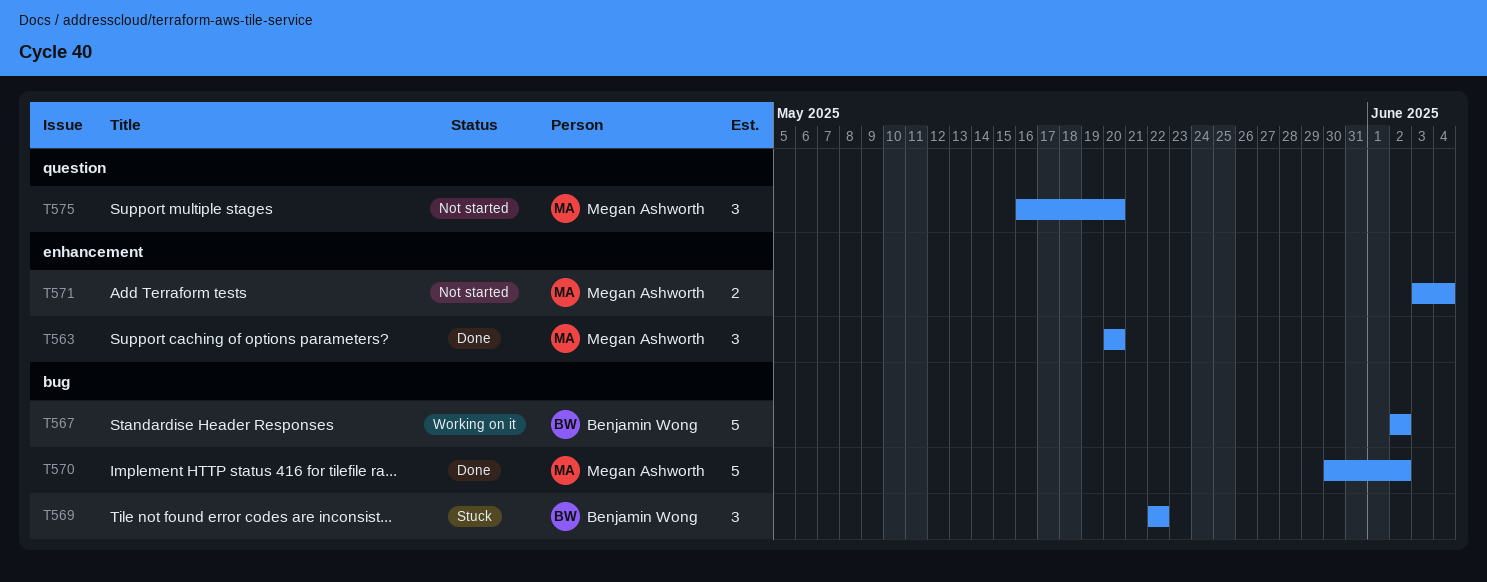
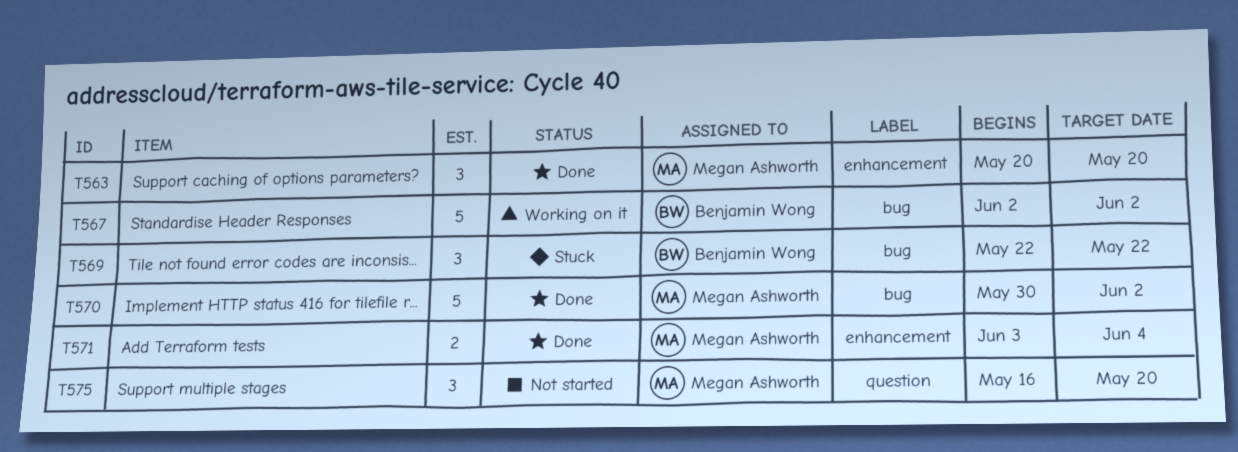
T571, status: Not started -> Done

